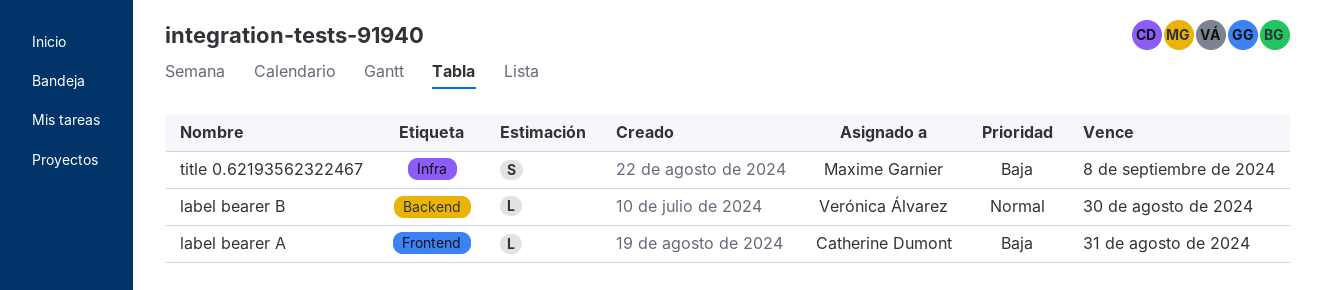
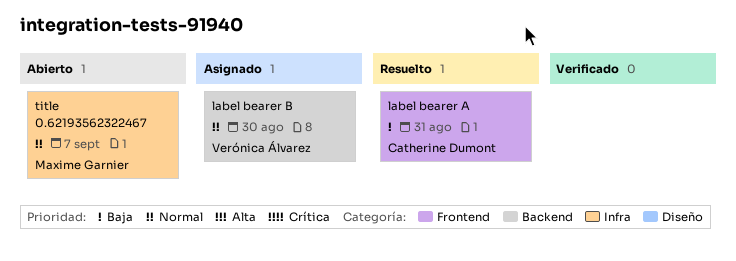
title 0.62193562322467, priority: Baja -> Normal
title 0.62193562322467, due: Sep 8 -> Sep 7

